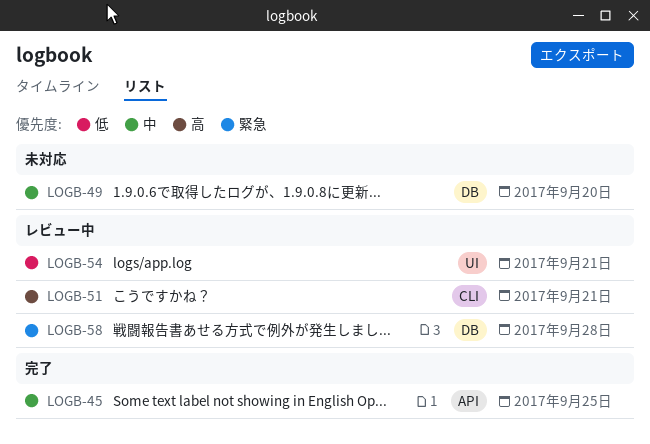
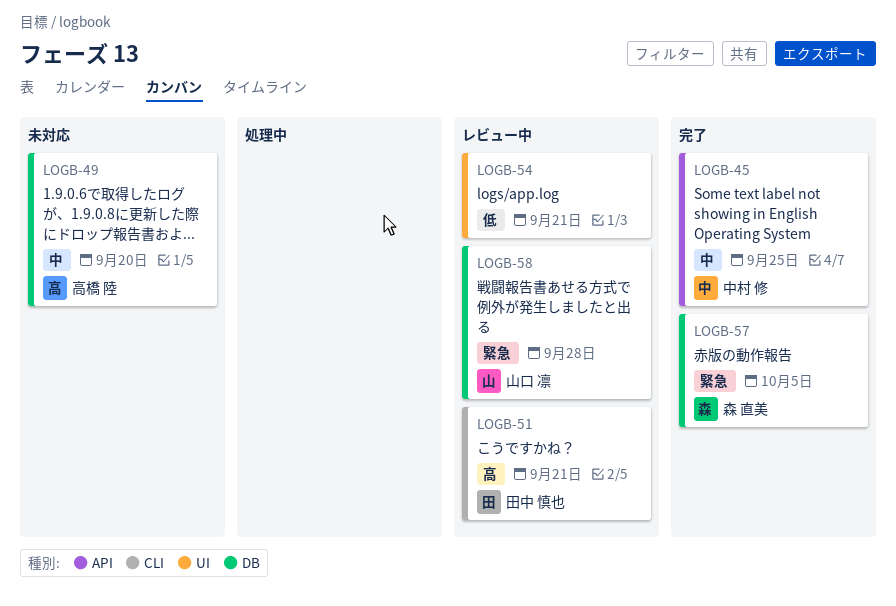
LOGB-57: none -> present

